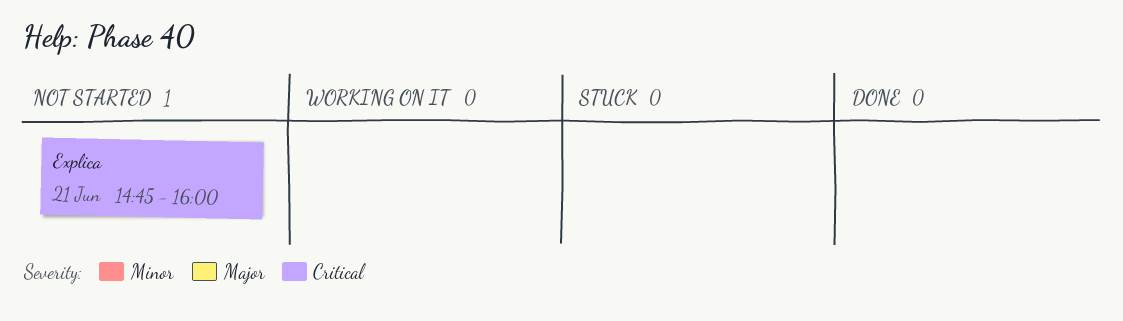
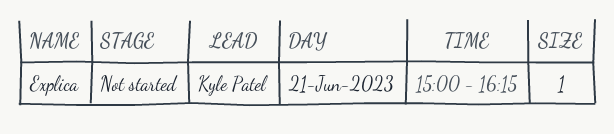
Explica, begins: 14:45 -> 15:00
Explica, ends: 16:00 -> 16:15

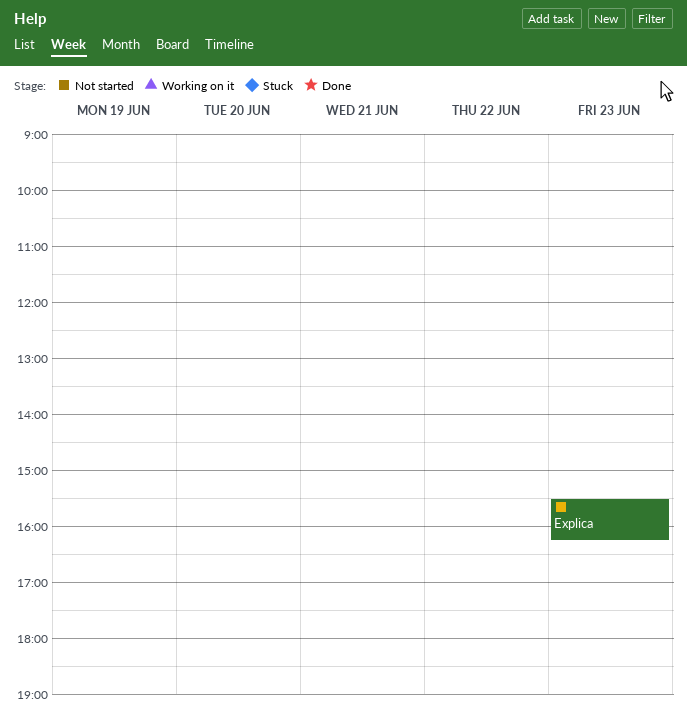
Explica, day: Jun 21 -> Jun 23
Explica, begins: 15:00 -> 15:30

